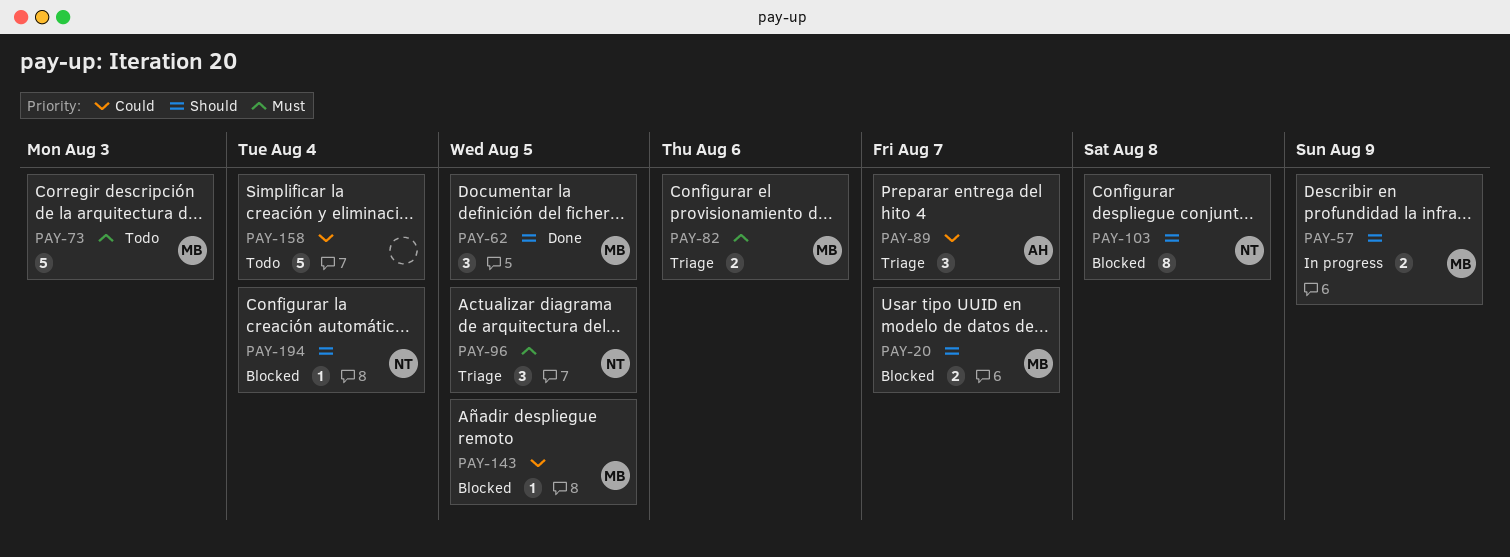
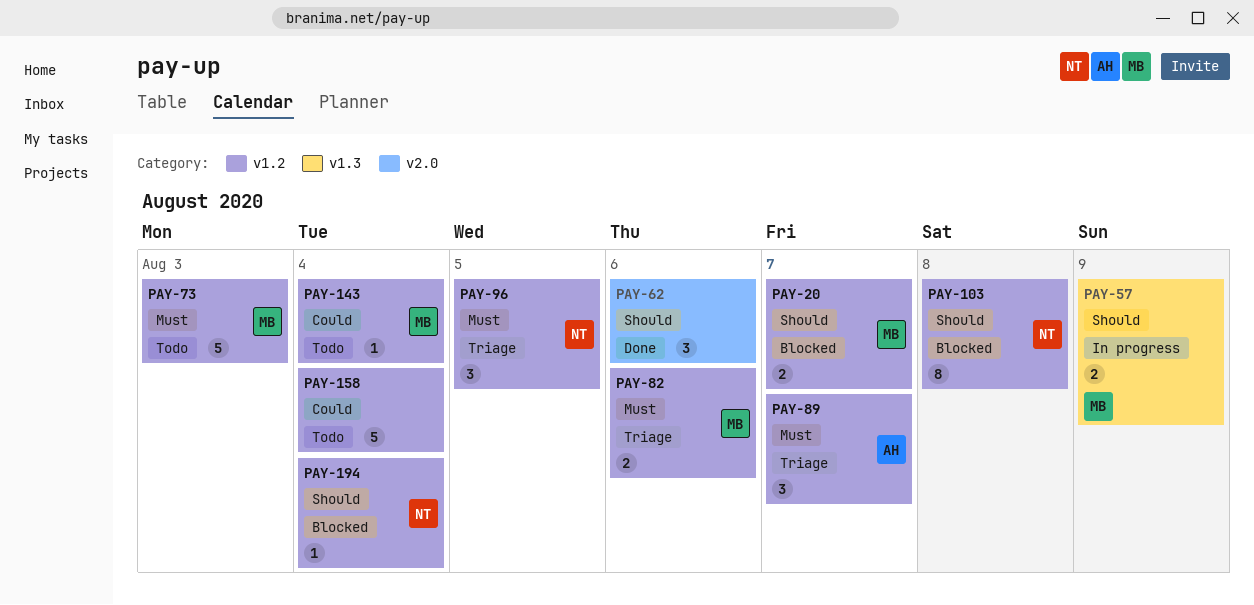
PAY-62, owner: MB -> none
PAY-62, due: Aug 5 -> Aug 6
PAY-89, priority: Could -> Must
PAY-143, status: Blocked -> Todo
PAY-143, due: Aug 5 -> Aug 4

